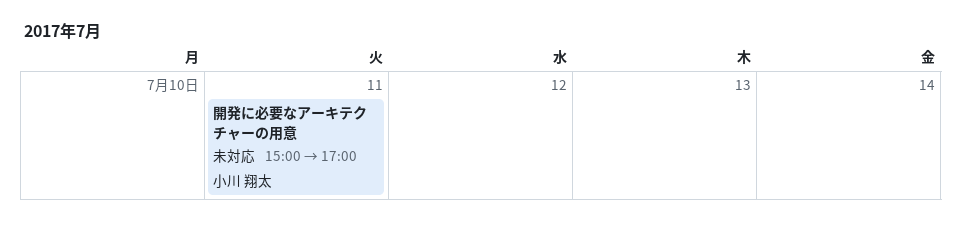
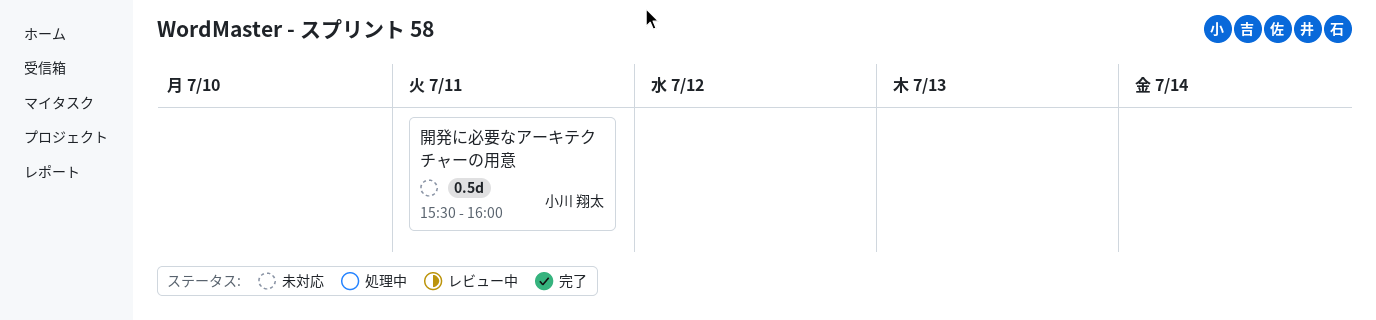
開発に必要なアーキテクチャーの用意, begins: 15:00 -> 15:30
開発に必要なアーキテクチャーの用意, ends: 17:00 -> 16:00

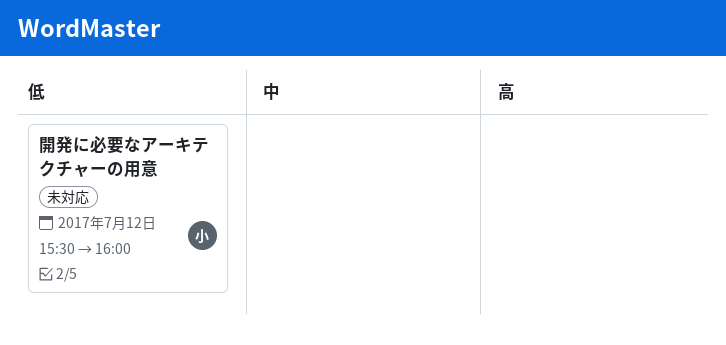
開発に必要なアーキテクチャーの用意, day: Jul 11 -> Jul 12

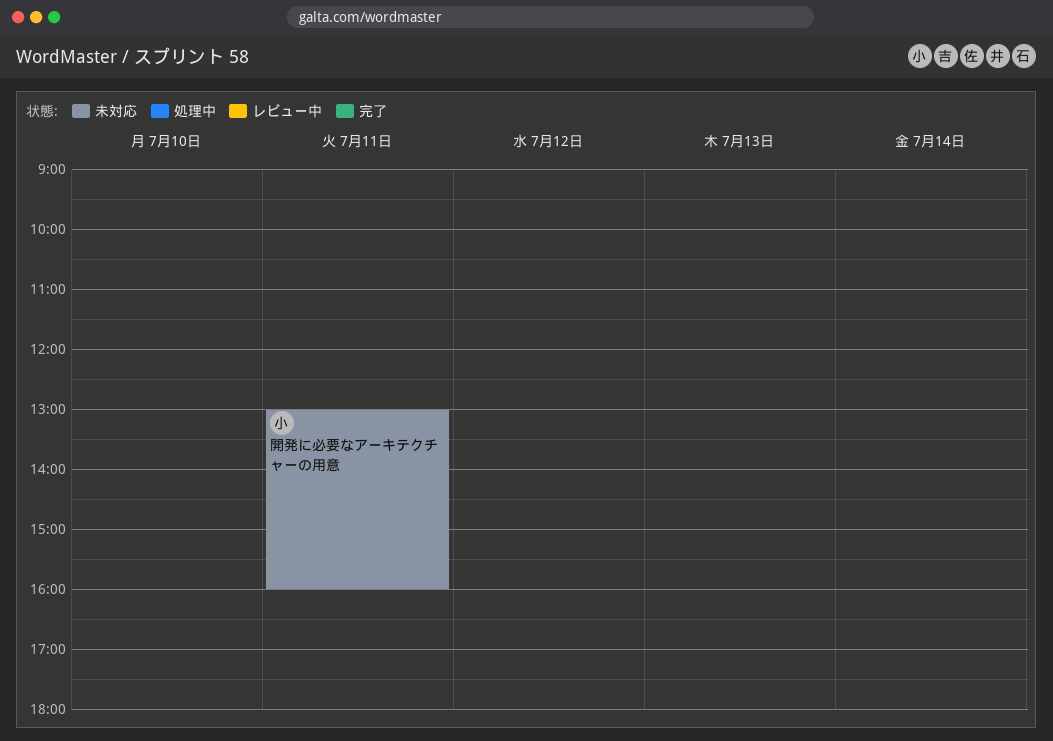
開発に必要なアーキテクチャーの用意, day: Jul 12 -> Jul 11
開発に必要なアーキテクチャーの用意, begins: 15:30 -> 13:00

